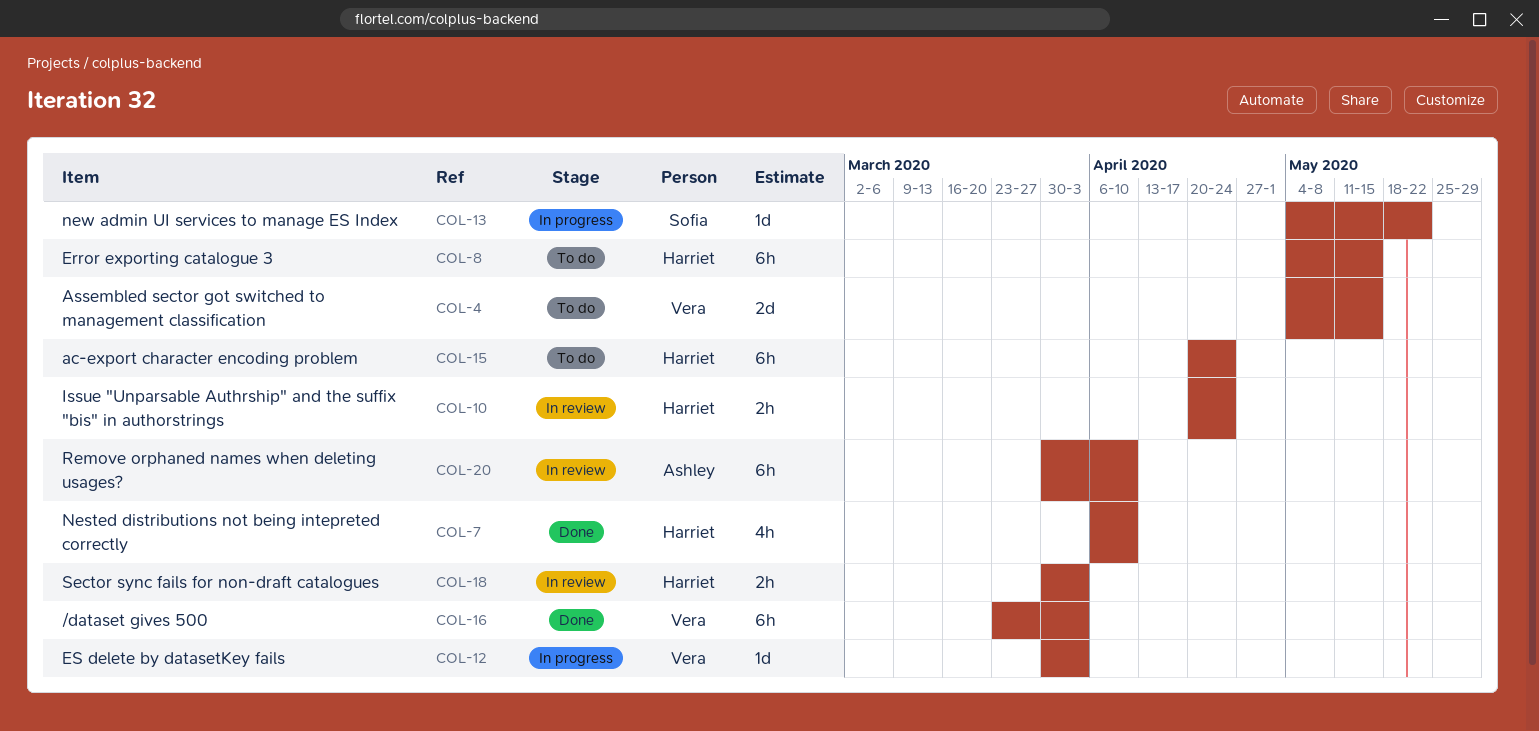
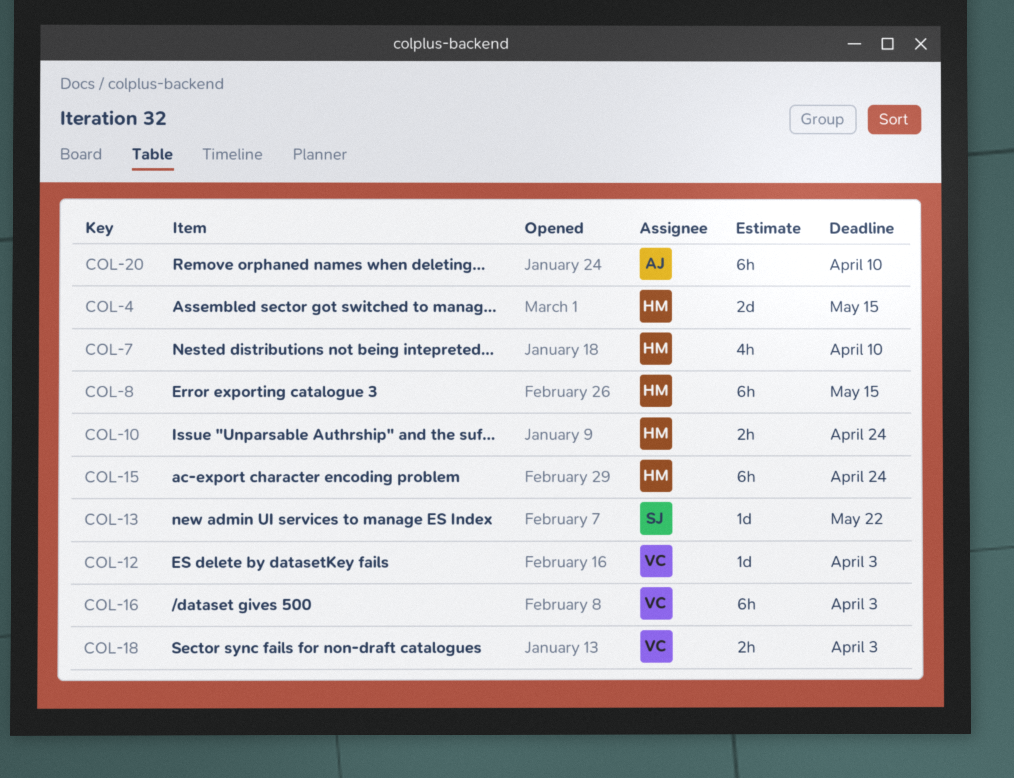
COL-4, owner: Vera -> Harriet
COL-18, owner: Harriet -> Vera

